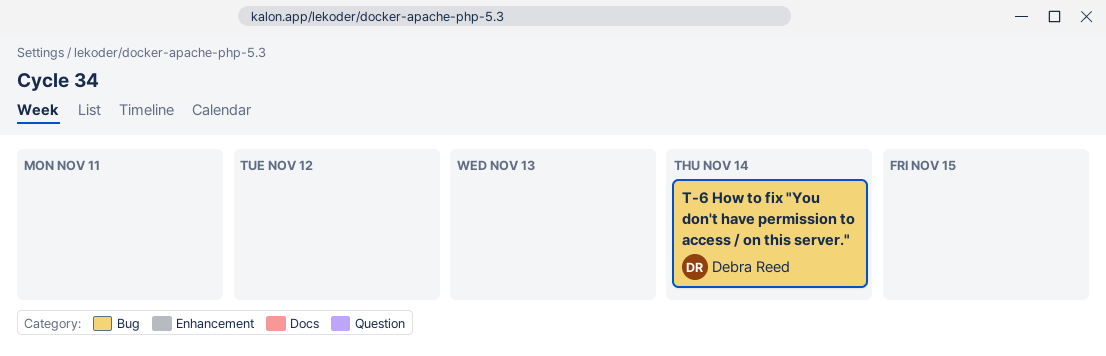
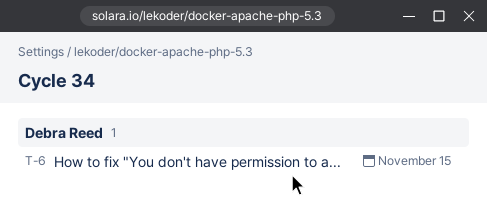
T-6, due: Nov 14 -> Nov 15

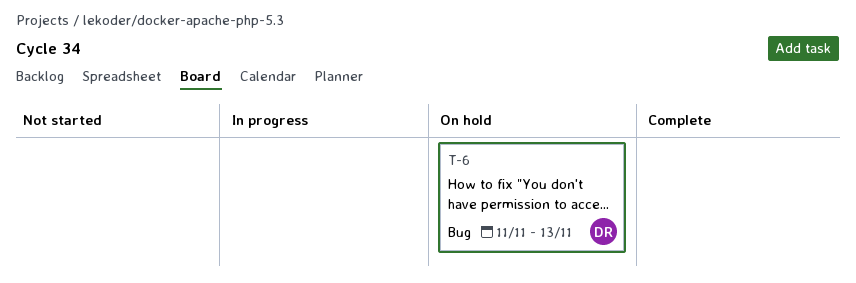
T-6, due: Nov 15 -> Nov 13

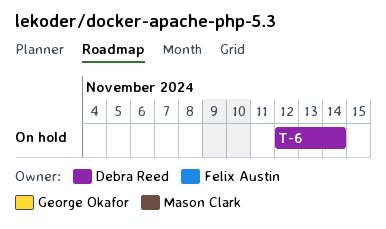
T-6, start: Nov 11 -> Nov 12
T-6, due: Nov 13 -> Nov 14

